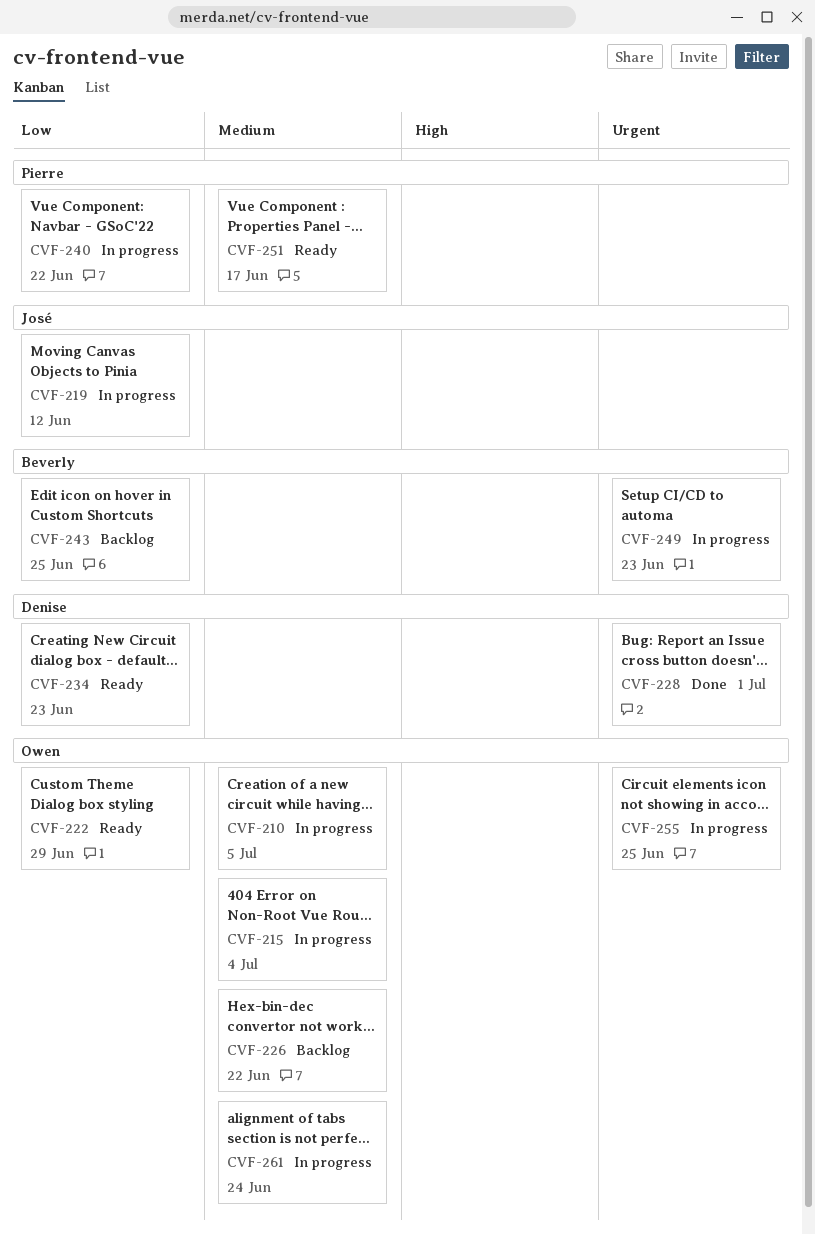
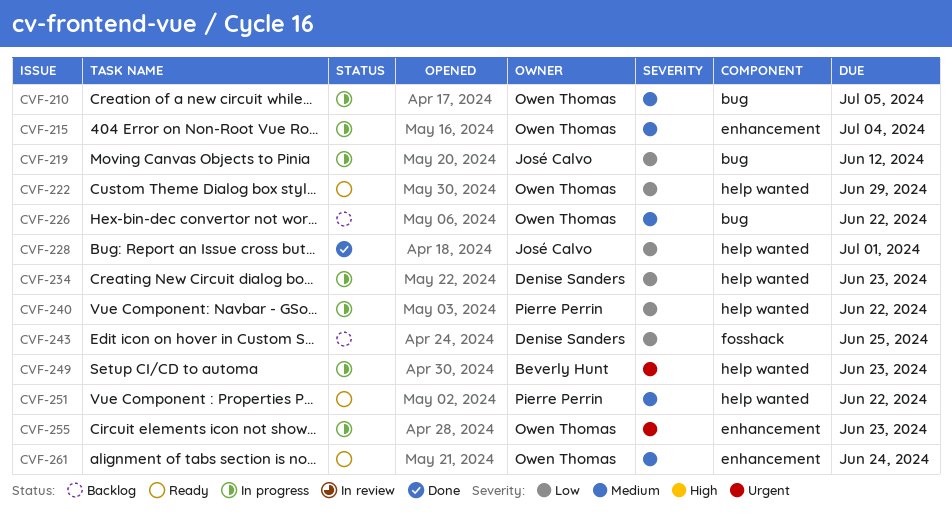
CVF-228, owner: Denise Sanders -> José Calvo
CVF-228, priority: Urgent -> Low
CVF-234, status: Ready -> In progress
CVF-243, owner: Beverly Hunt -> Denise Sanders
CVF-251, due: Jun 17 -> Jun 22
CVF-255, due: Jun 25 -> Jun 23
CVF-261, status: In progress -> Ready

